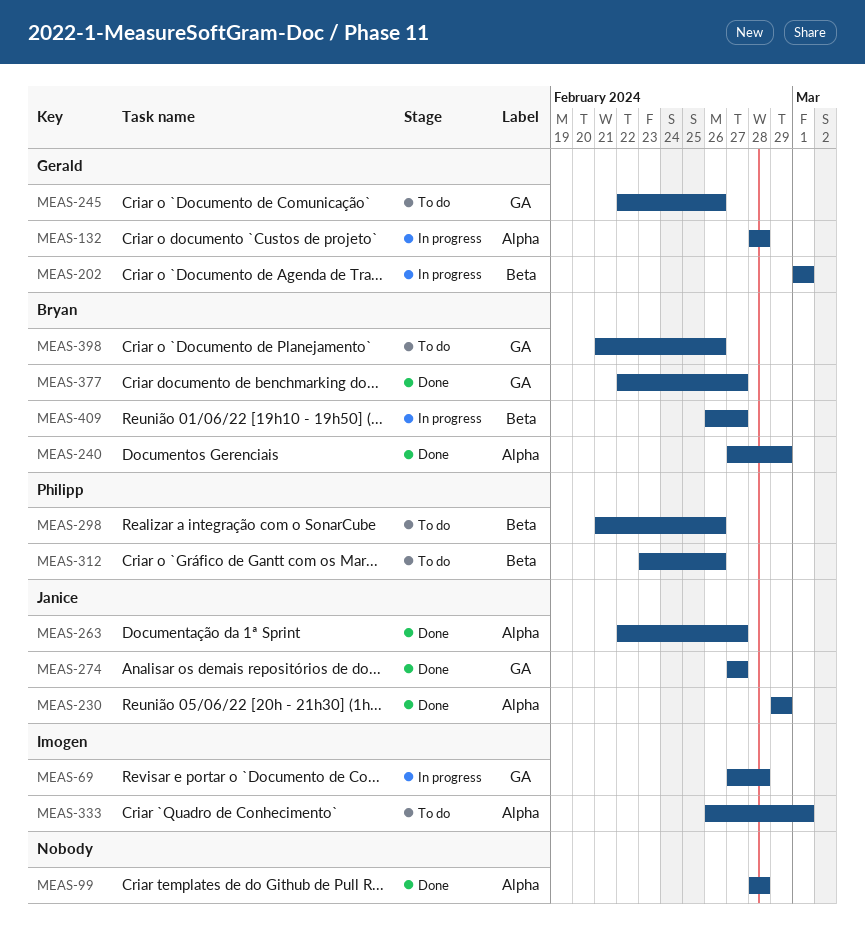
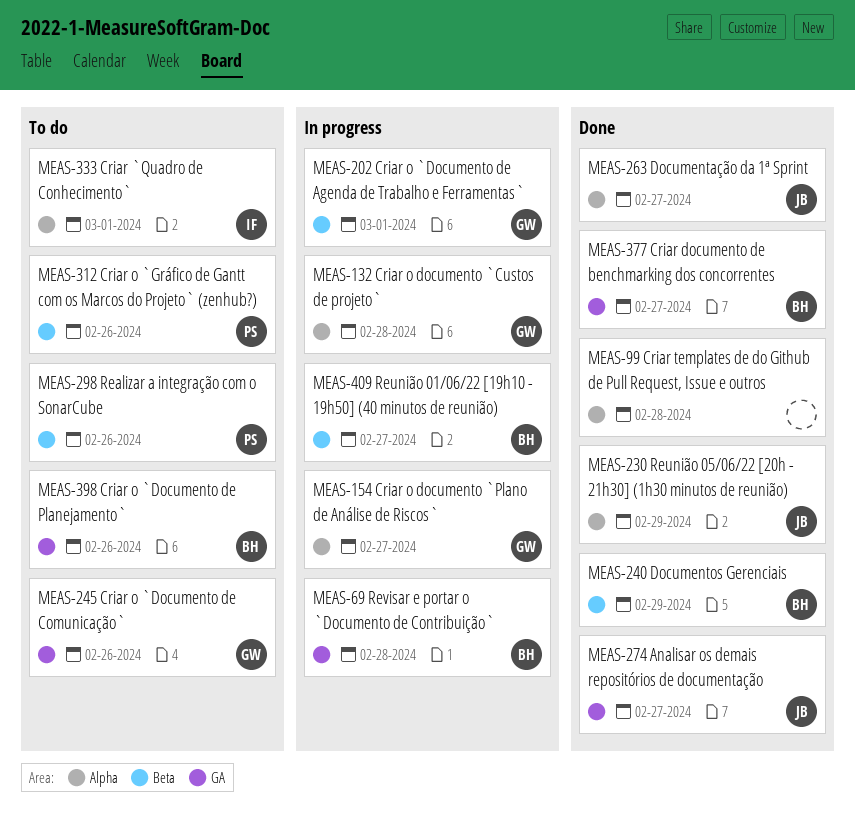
MEAS-69, owner: Imogen -> Bryan
MEAS-154: none -> present
MEAS-240, label: Alpha -> Beta

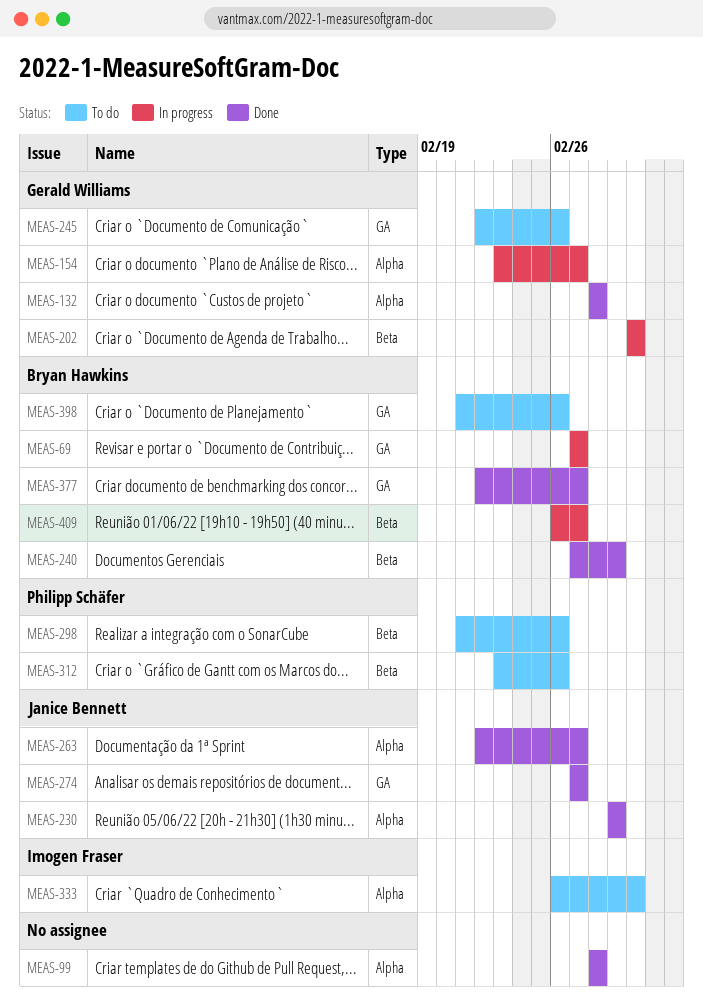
MEAS-69, due: Feb 28 -> Feb 27
MEAS-132, status: In progress -> Done

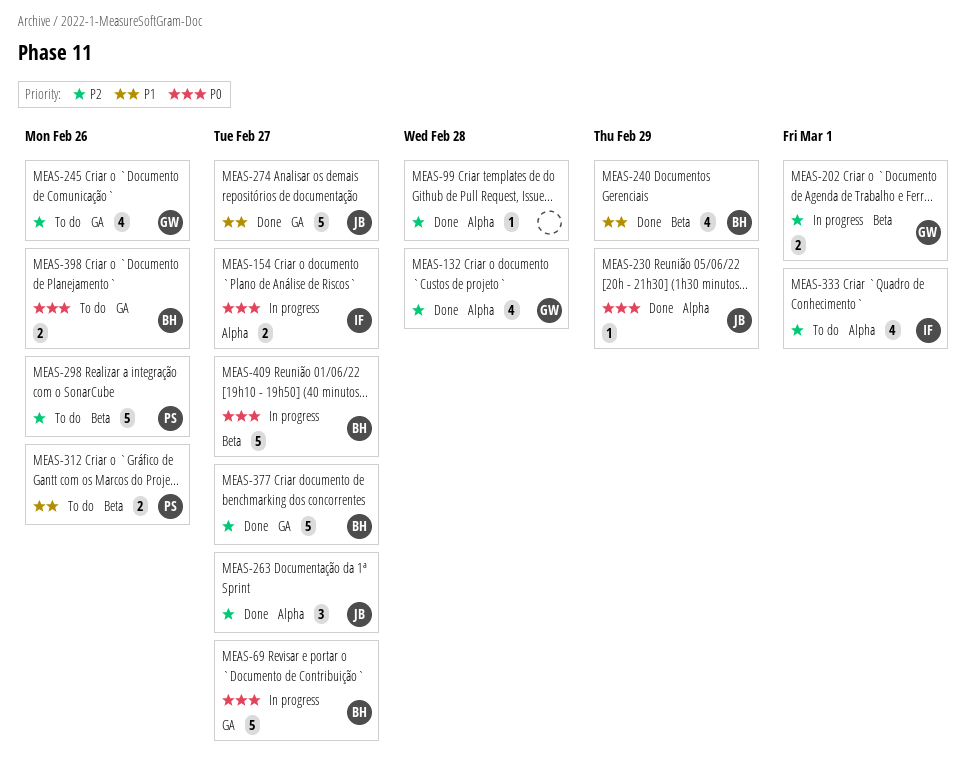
MEAS-154, owner: Gerald Williams -> Imogen Fraser

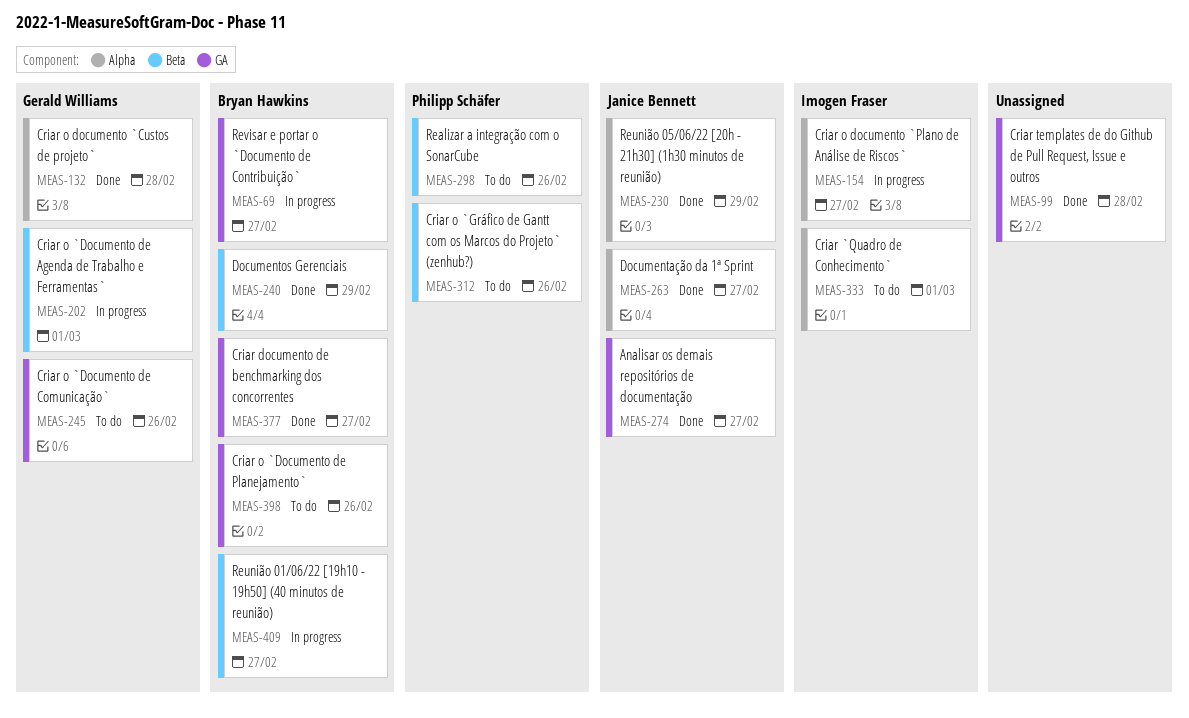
MEAS-99, label: Alpha -> GA

